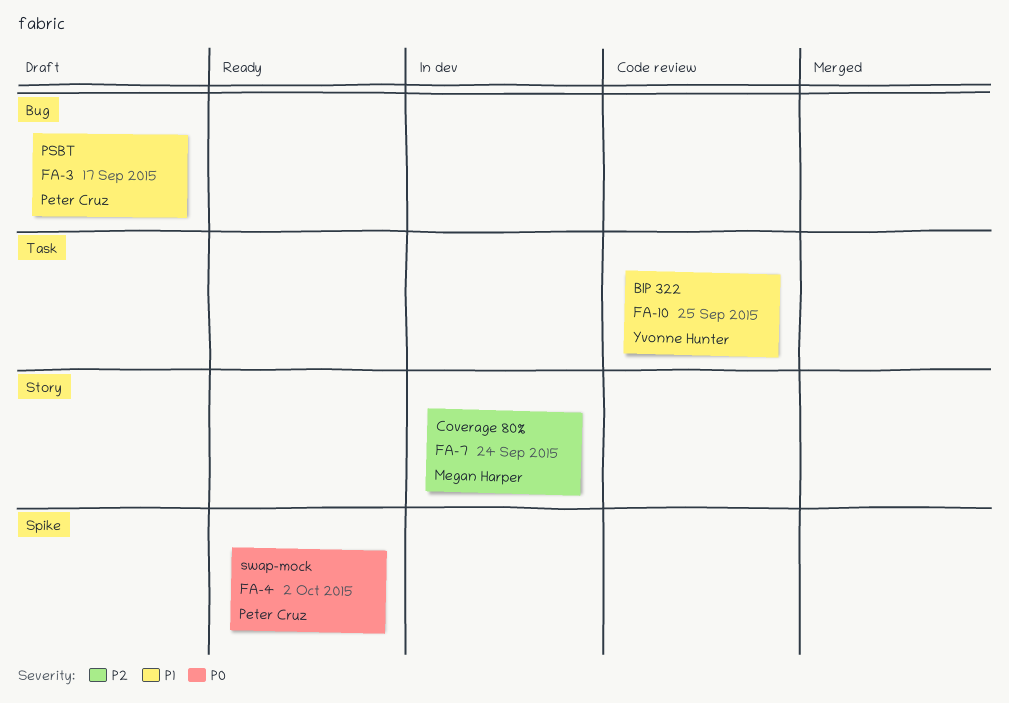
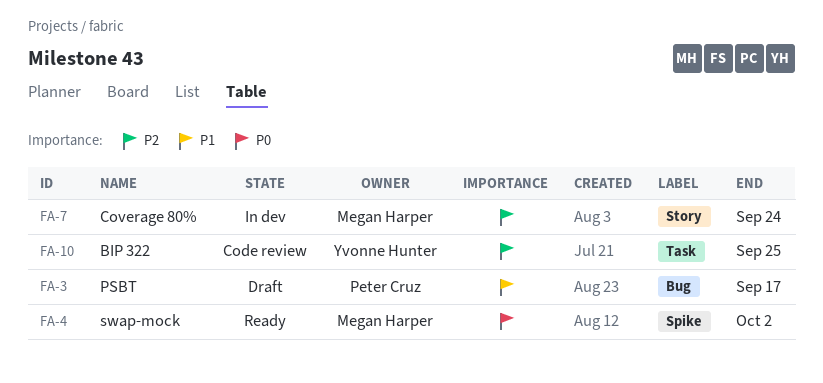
FA-4, owner: Peter Cruz -> Megan Harper
FA-10, priority: P1 -> P2

